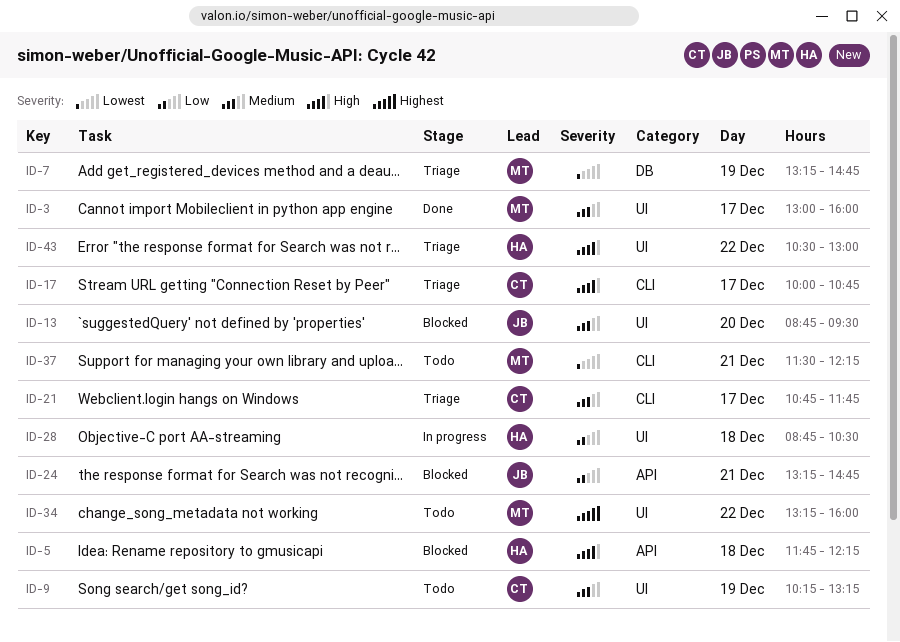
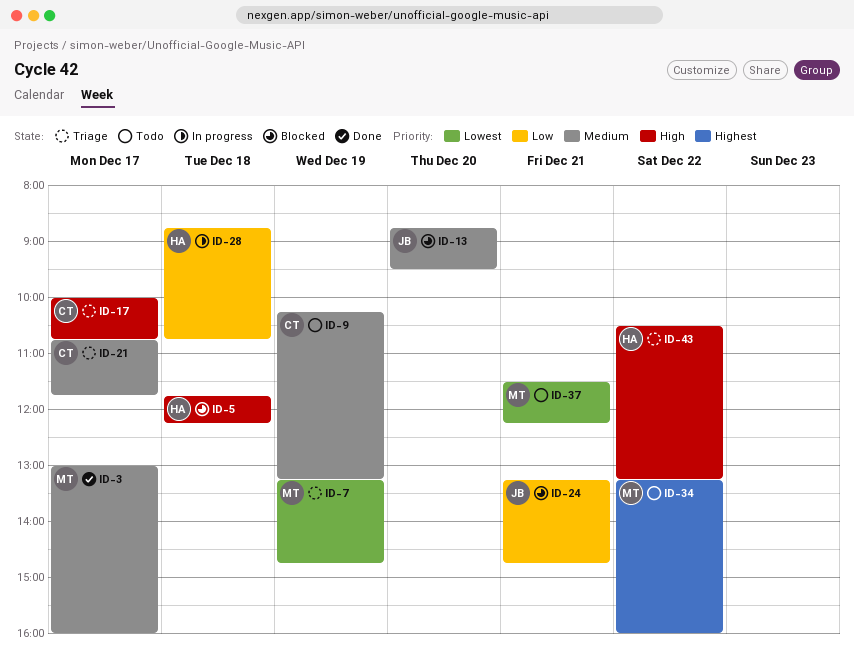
ID-28, ends: 10:30 -> 10:45
ID-43, ends: 13:00 -> 13:15

